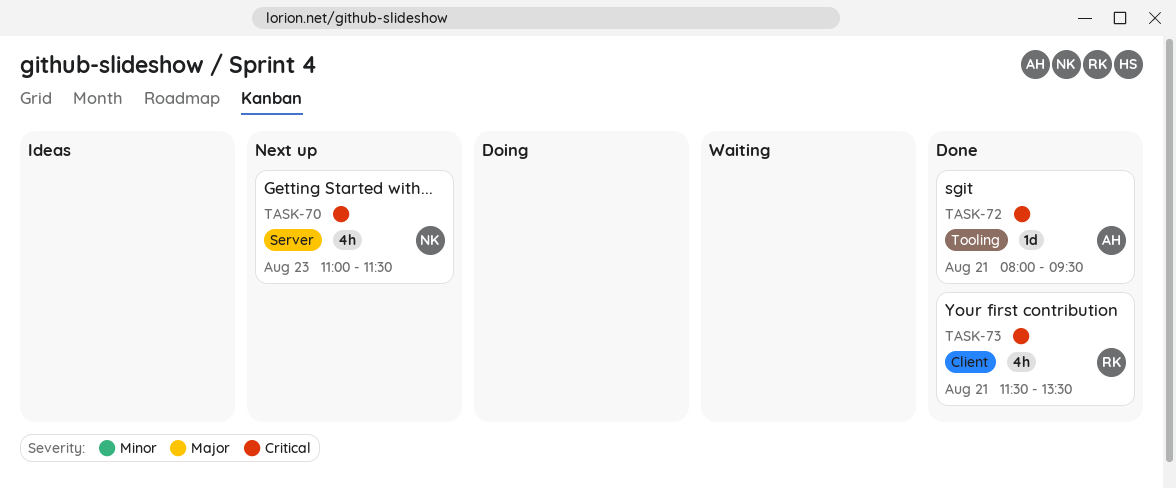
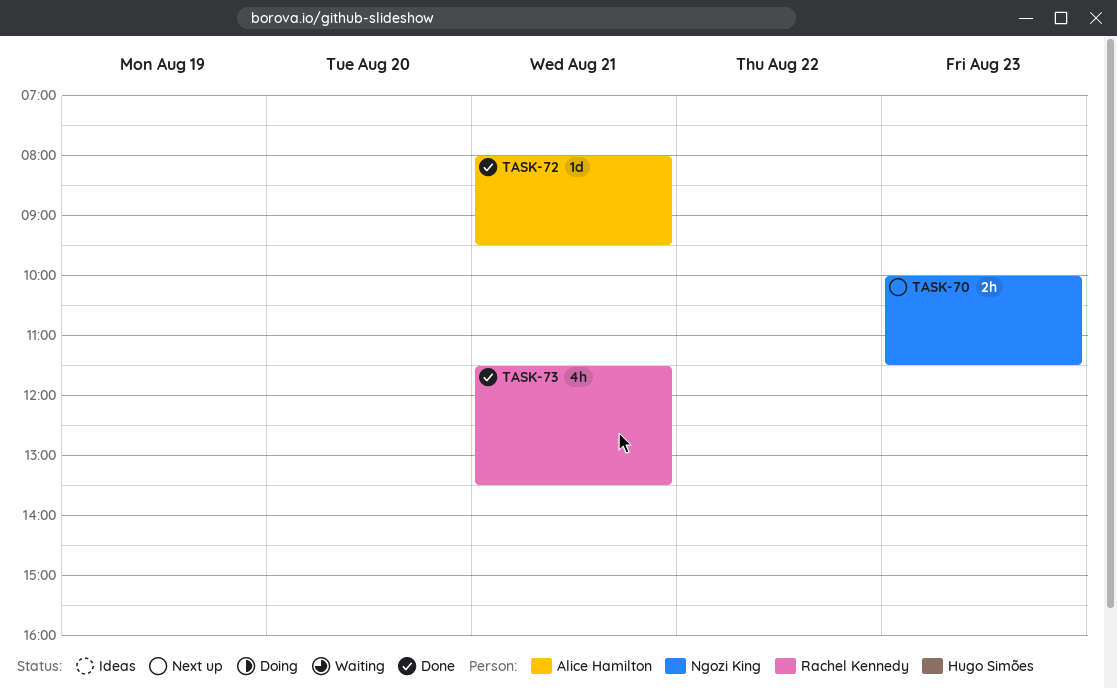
TASK-70, estimate: 4h -> 2h
TASK-70, begins: 11:00 -> 10:00

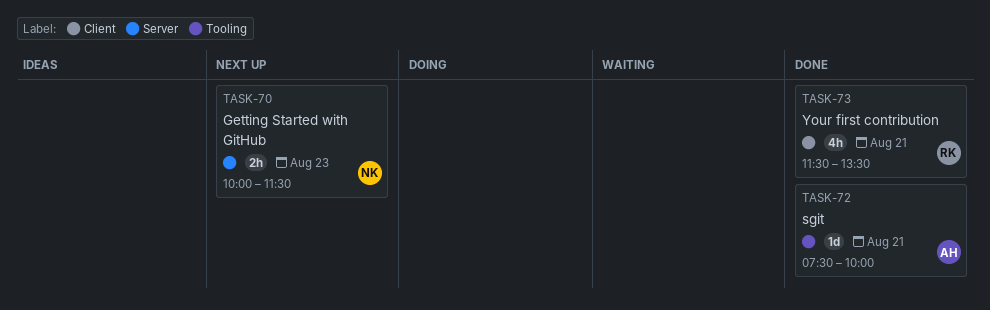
TASK-72, begins: 08:00 -> 07:30
TASK-72, ends: 09:30 -> 10:00

